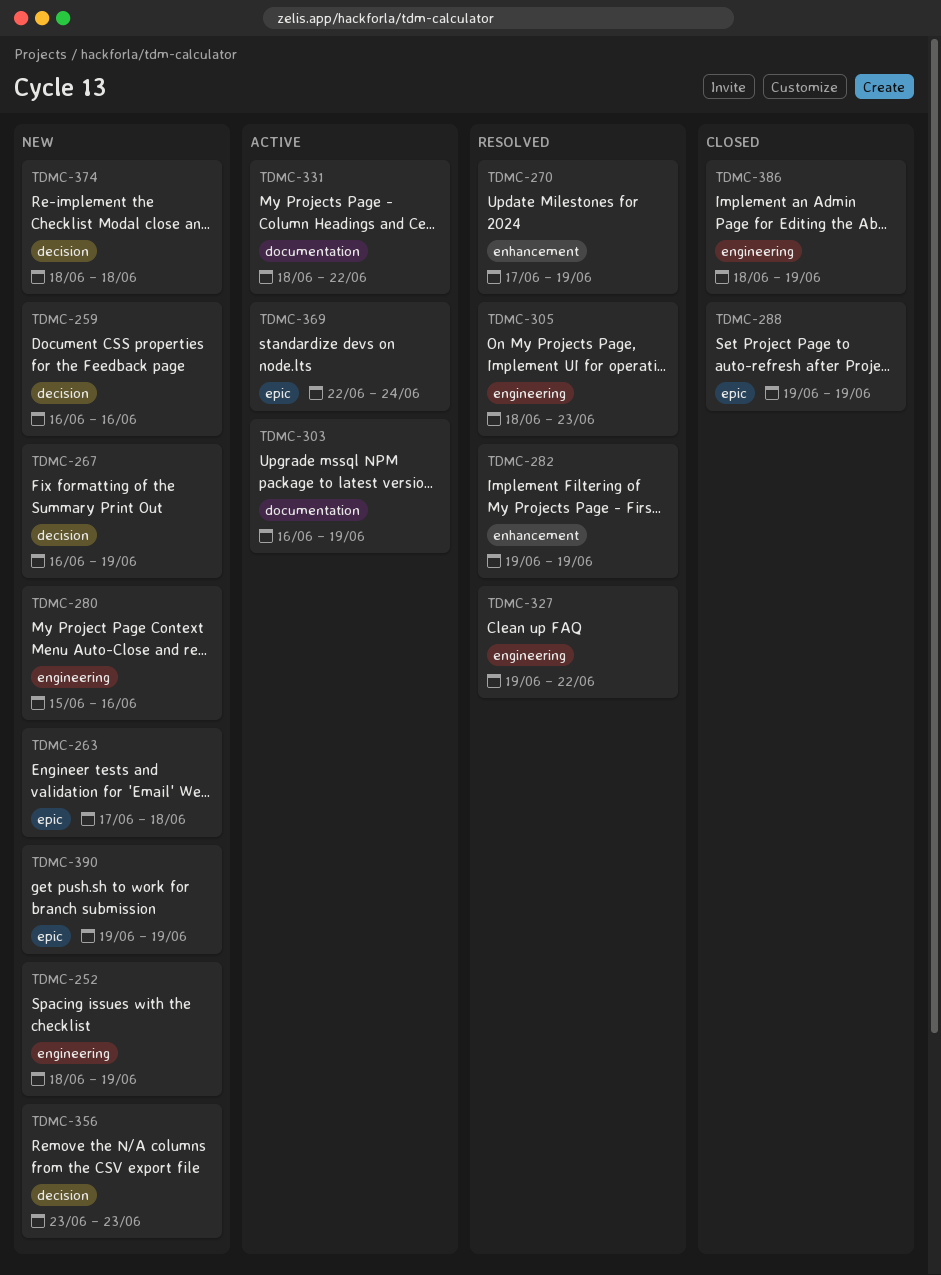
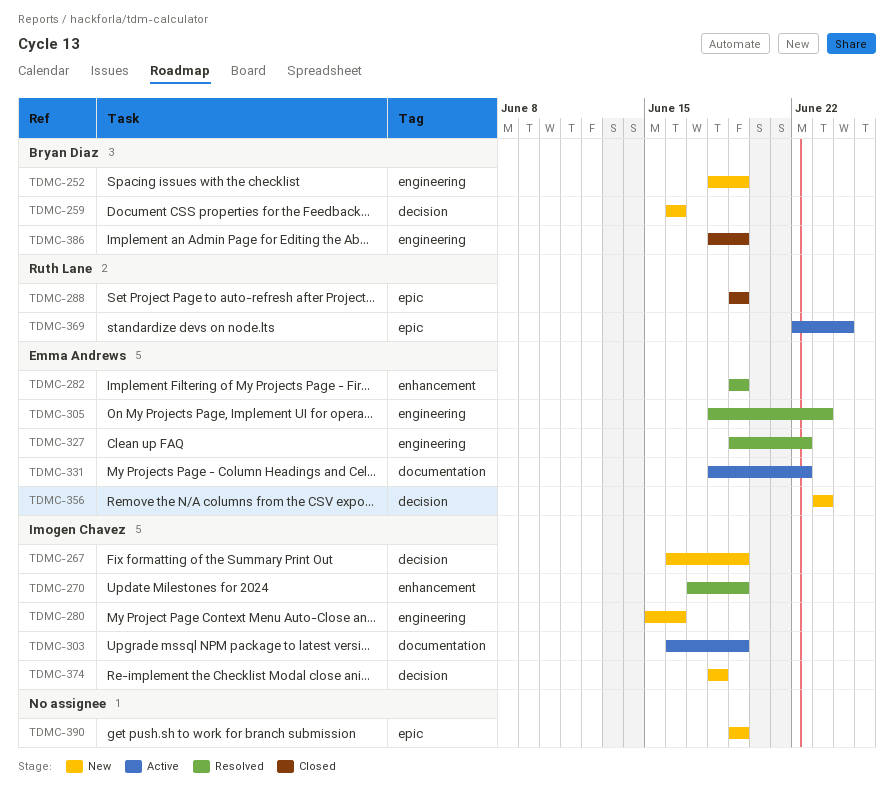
TDMC-263: present -> none

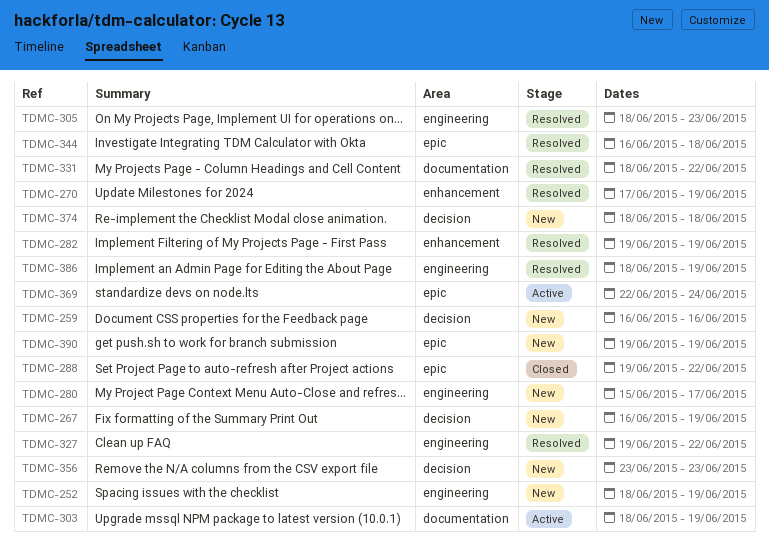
TDMC-280, due: Jun 16 -> Jun 17
TDMC-288, due: Jun 19 -> Jun 22
TDMC-303, start: Jun 16 -> Jun 18
TDMC-331, status: Active -> Resolved
TDMC-344: none -> present
TDMC-386, status: Closed -> Resolved

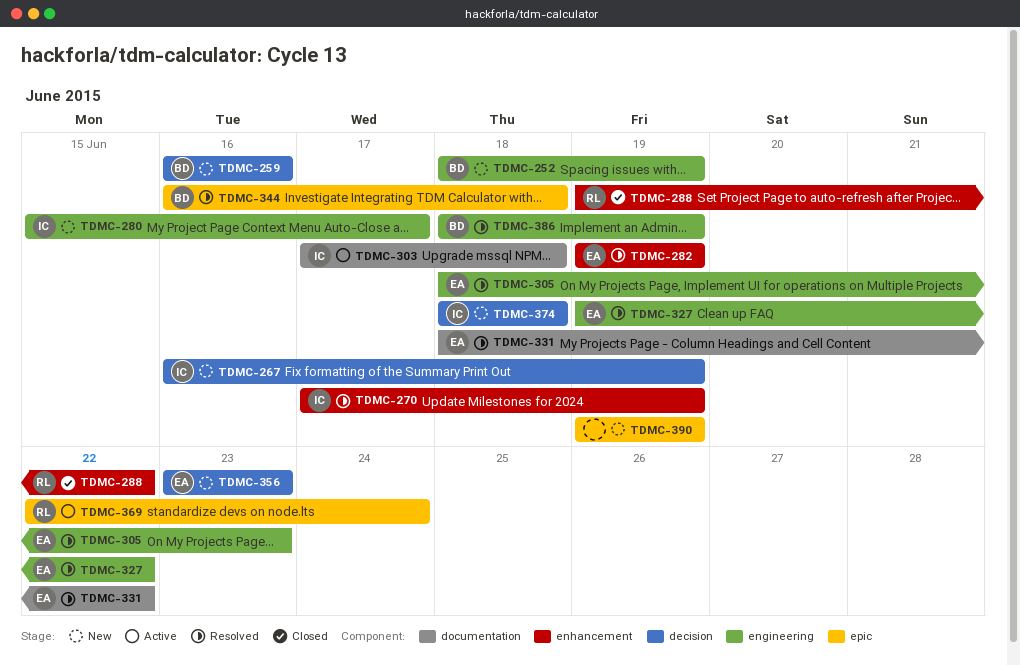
TDMC-288, label: epic -> enhancement
TDMC-303, start: Jun 18 -> Jun 17
TDMC-303, due: Jun 19 -> Jun 18

